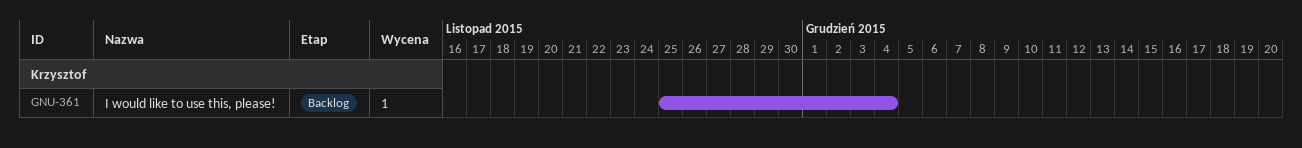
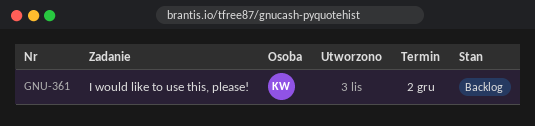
GNU-361, due: Dec 4 -> Dec 2

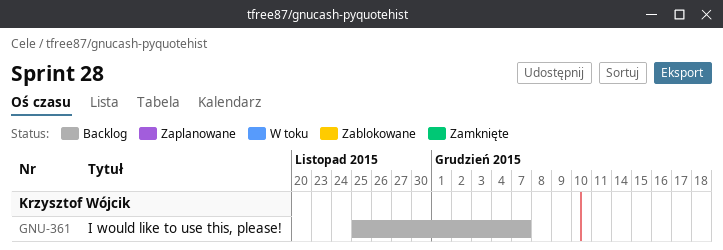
GNU-361, due: Dec 2 -> Dec 7

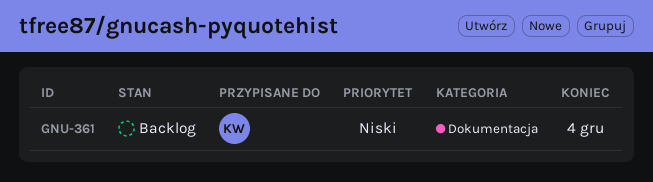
GNU-361, due: Dec 7 -> Dec 4

